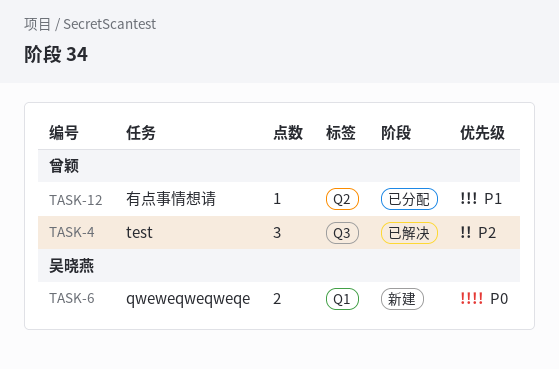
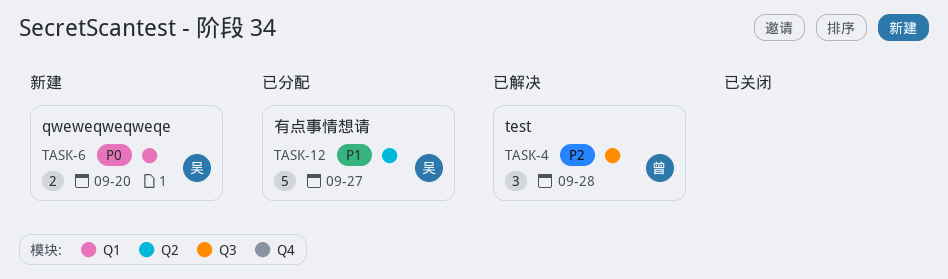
TASK-12, owner: 曾颖 -> 吴晓燕
TASK-12, estimate: 1 -> 5

